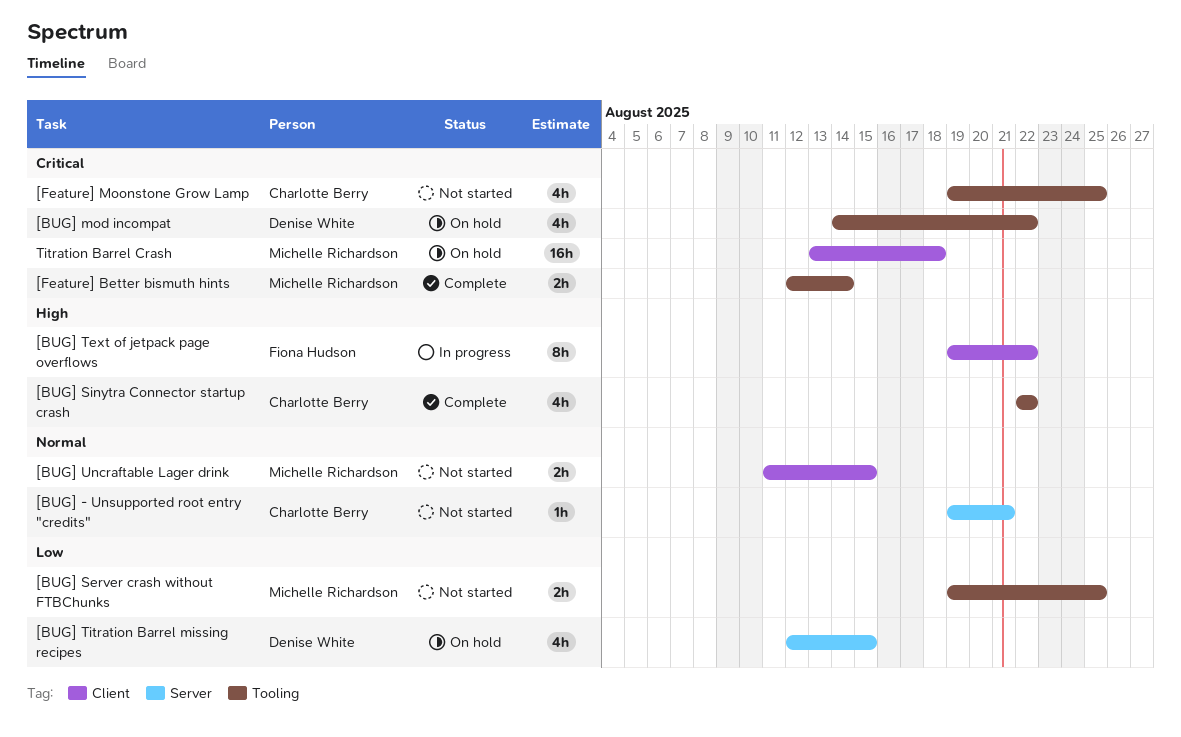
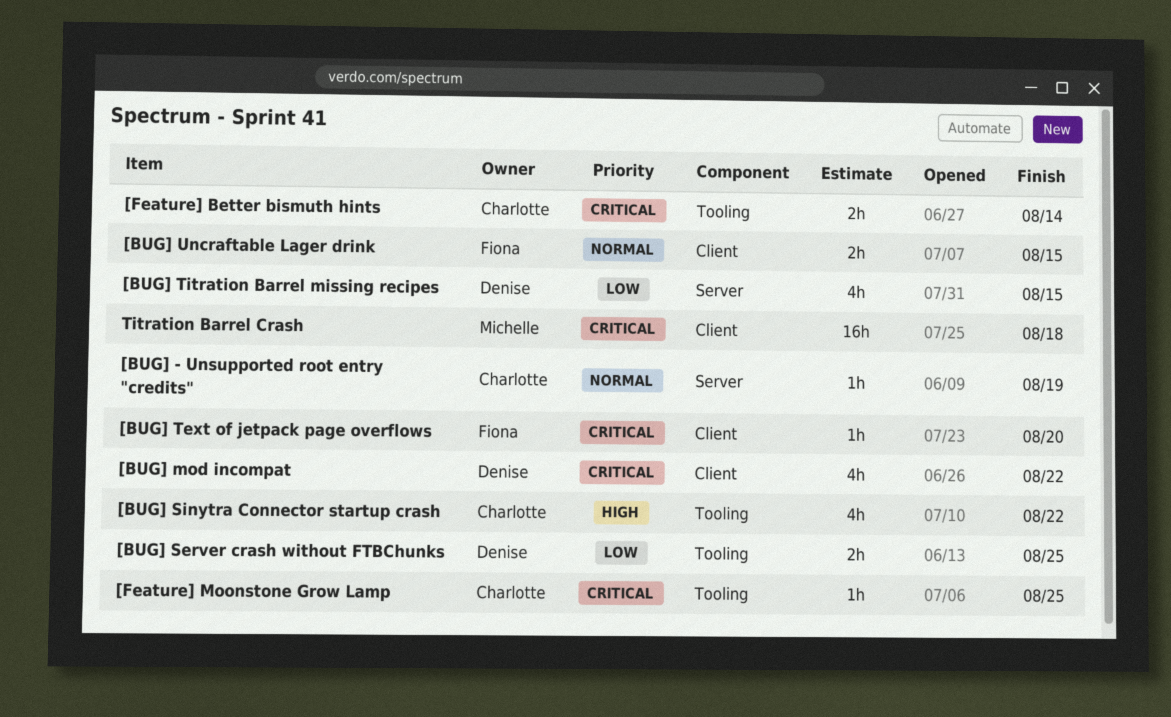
[BUG] - Unsupported root entry "credits", due: Aug 21 -> Aug 19
[BUG] mod incompat, label: Tooling -> Client
[BUG] Server crash without FTBChunks, owner: Michelle Richardson -> Denise White
[BUG] Text of jetpack page overflows, priority: High -> Critical
[BUG] Text of jetpack page overflows, estimate: 8h -> 1h
[BUG] Text of jetpack page overflows, due: Aug 22 -> Aug 20
[BUG] Uncraftable Lager drink, owner: Michelle Richardson -> Fiona Hudson
[Feature] Better bismuth hints, owner: Michelle Richardson -> Charlotte Berry
[Feature] Moonstone Grow Lamp, estimate: 4h -> 1h

